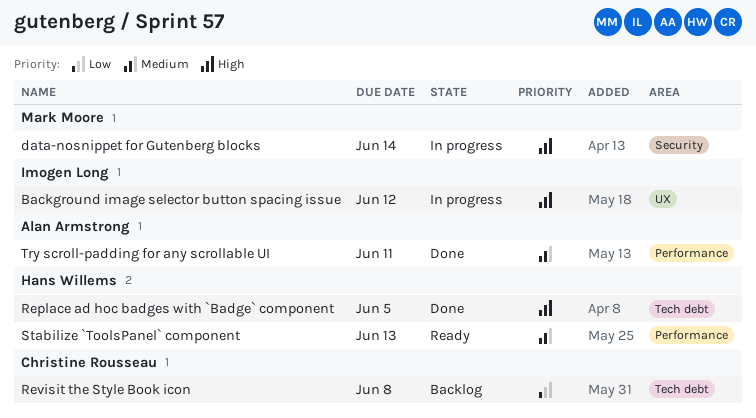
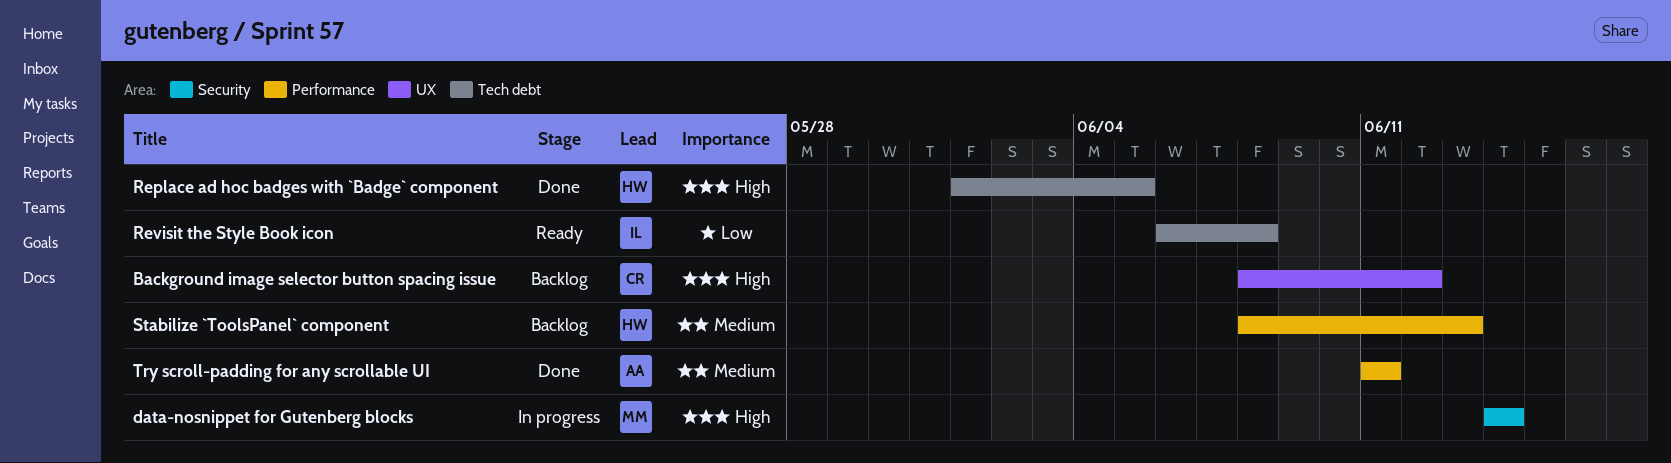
Background image selector button spacing issue, status: In progress -> Backlog
Background image selector button spacing issue, owner: Imogen Long -> Christine Rousseau
Revisit the Style Book icon, status: Backlog -> Ready
Revisit the Style Book icon, owner: Christine Rousseau -> Imogen Long
Stabilize `ToolsPanel` component, status: Ready -> Backlog

